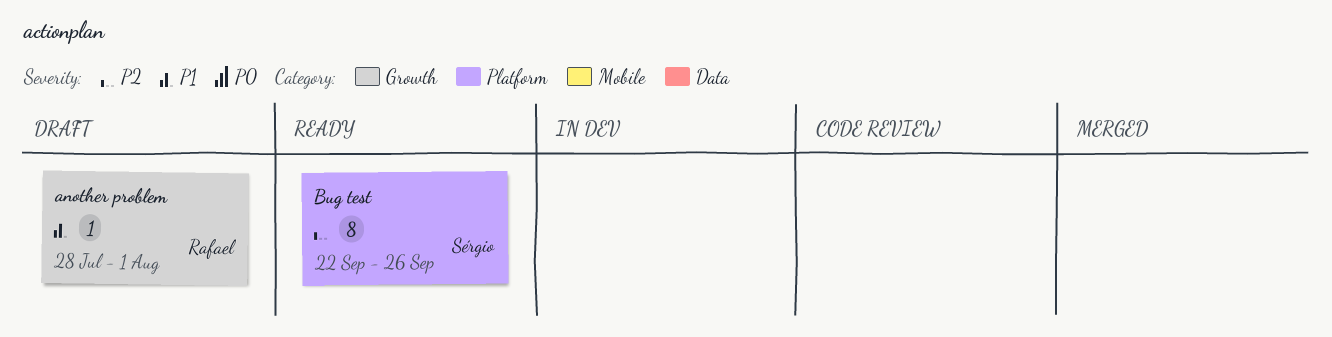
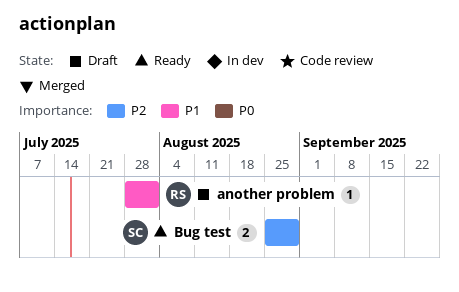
Bug test, estimate: 8 -> 2
Bug test, start: Sep 22 -> Aug 25
Bug test, due: Sep 26 -> Aug 29

